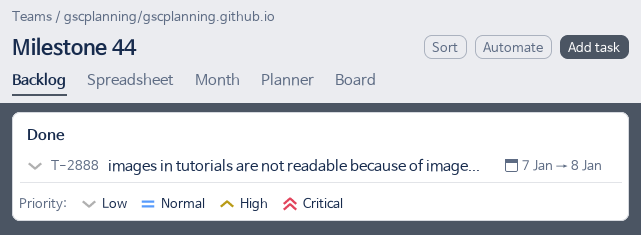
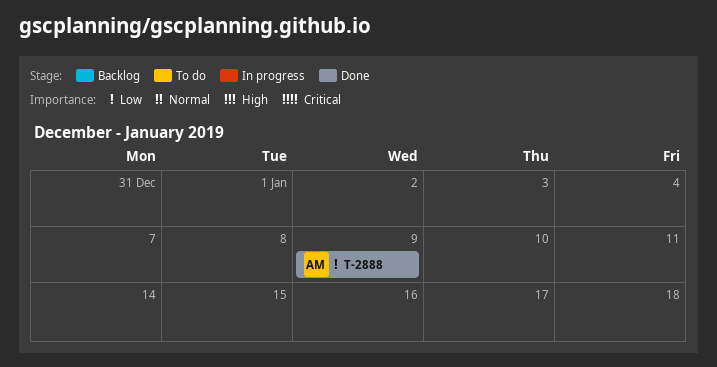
T-2888, start: Jan 7 -> Jan 9
T-2888, due: Jan 8 -> Jan 9

